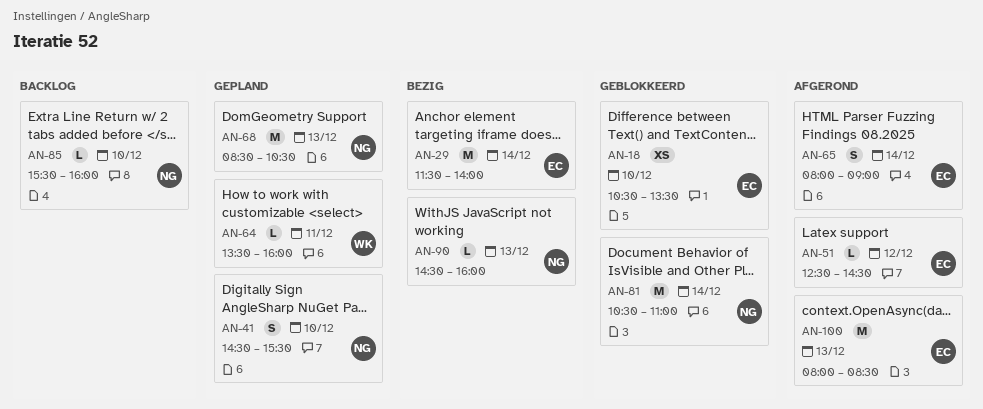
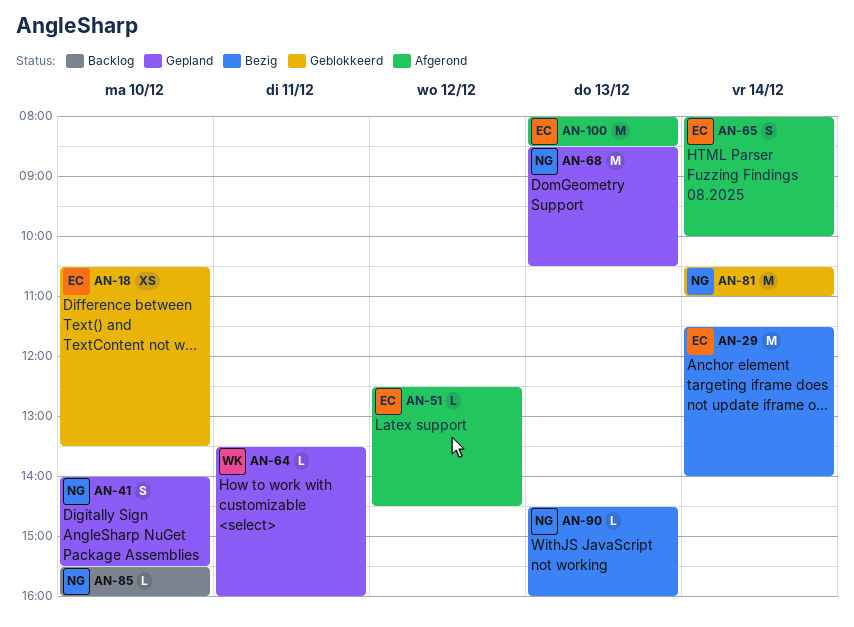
AN-41, begins: 14:30 -> 14:00
AN-65, ends: 09:00 -> 10:00

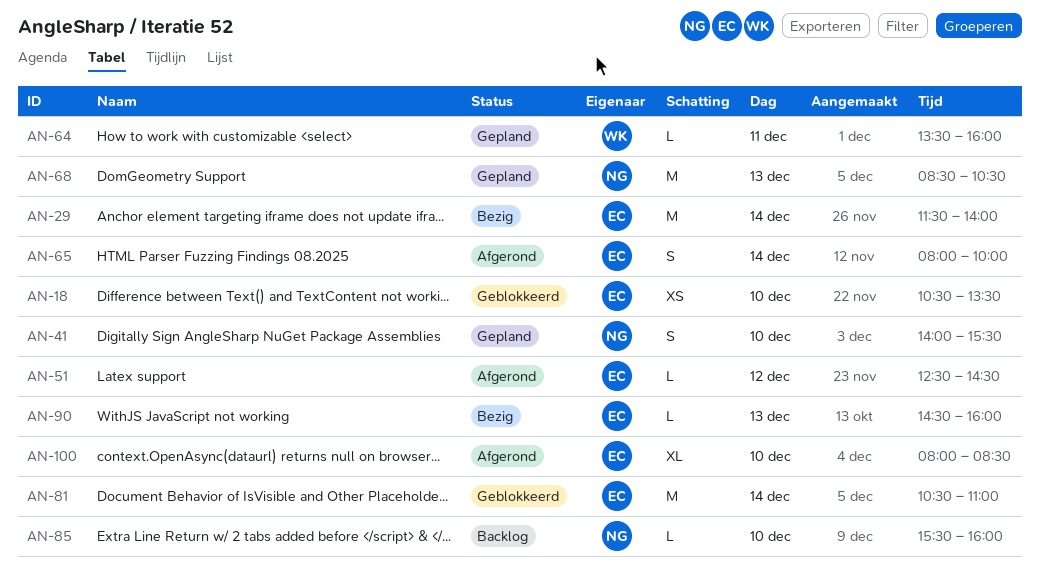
AN-81, owner: NG -> EC
AN-90, owner: NG -> EC
AN-100, estimate: M -> XL
AN-100, day: Dec 13 -> Dec 10

